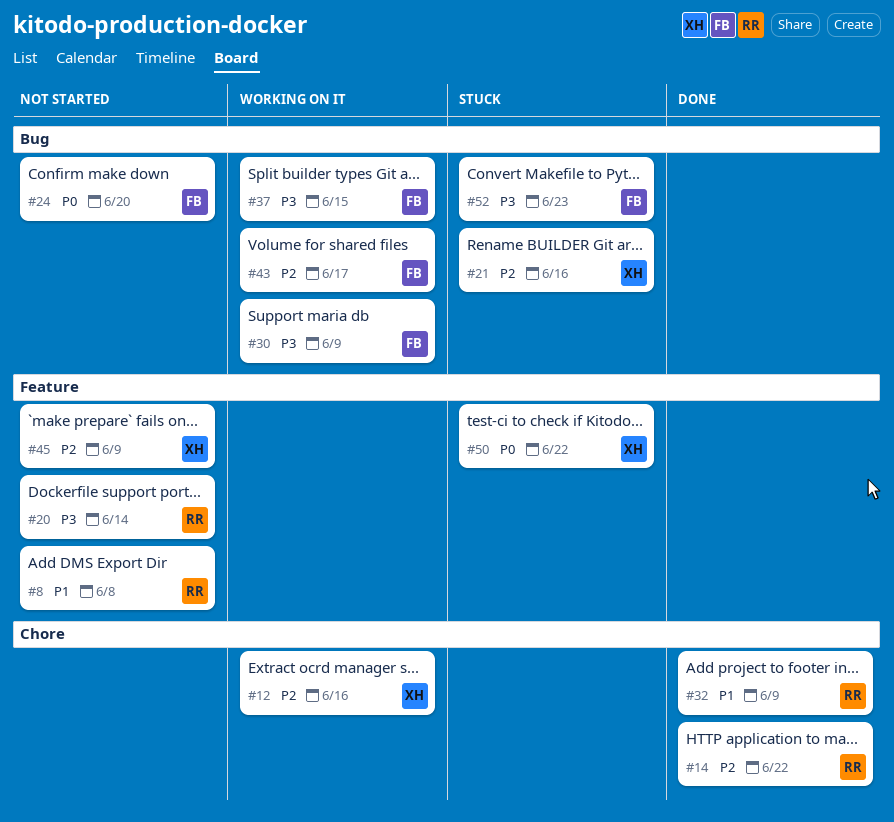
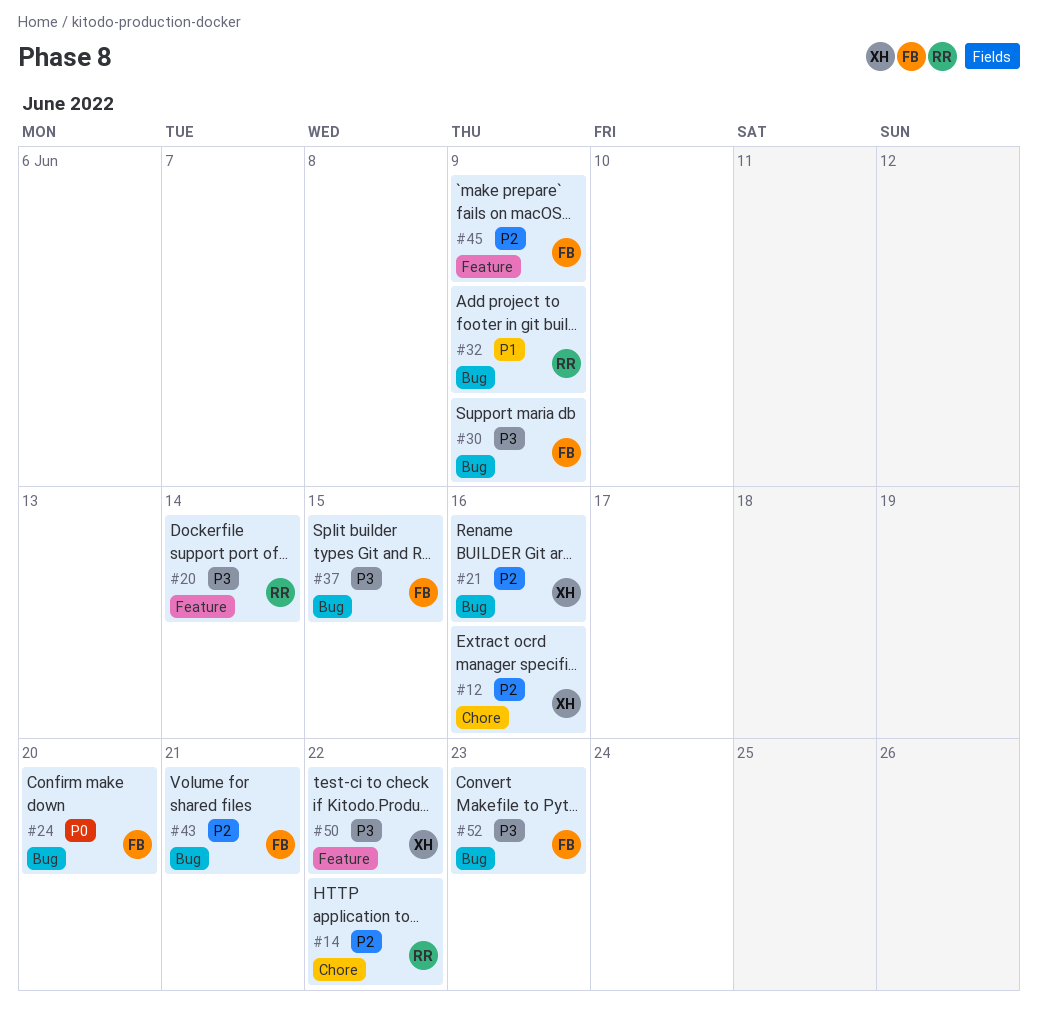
#8: present -> none
#32, label: Chore -> Bug
#43, due: Jun 17 -> Jun 21
#45, owner: XH -> FB
#50, priority: P0 -> P3

